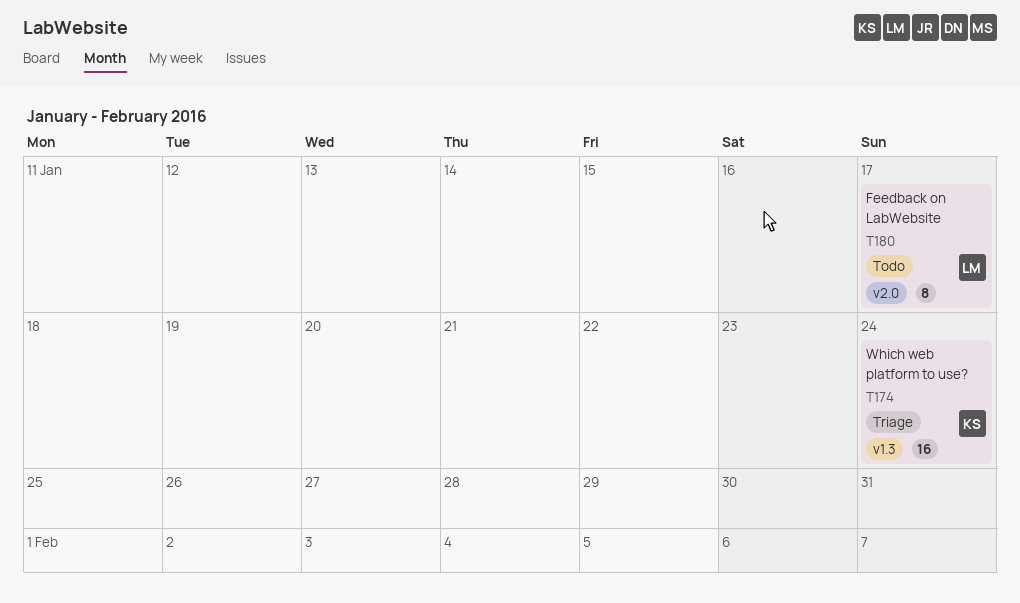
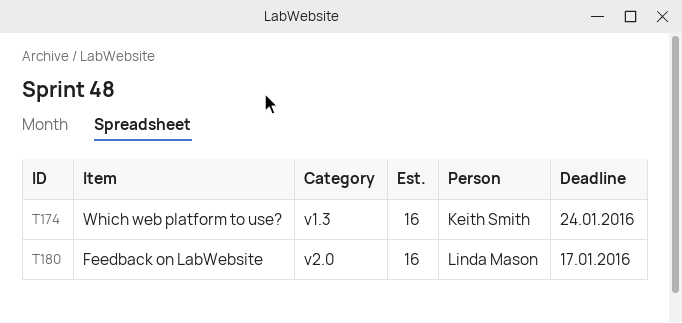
T180, estimate: 8 -> 16

